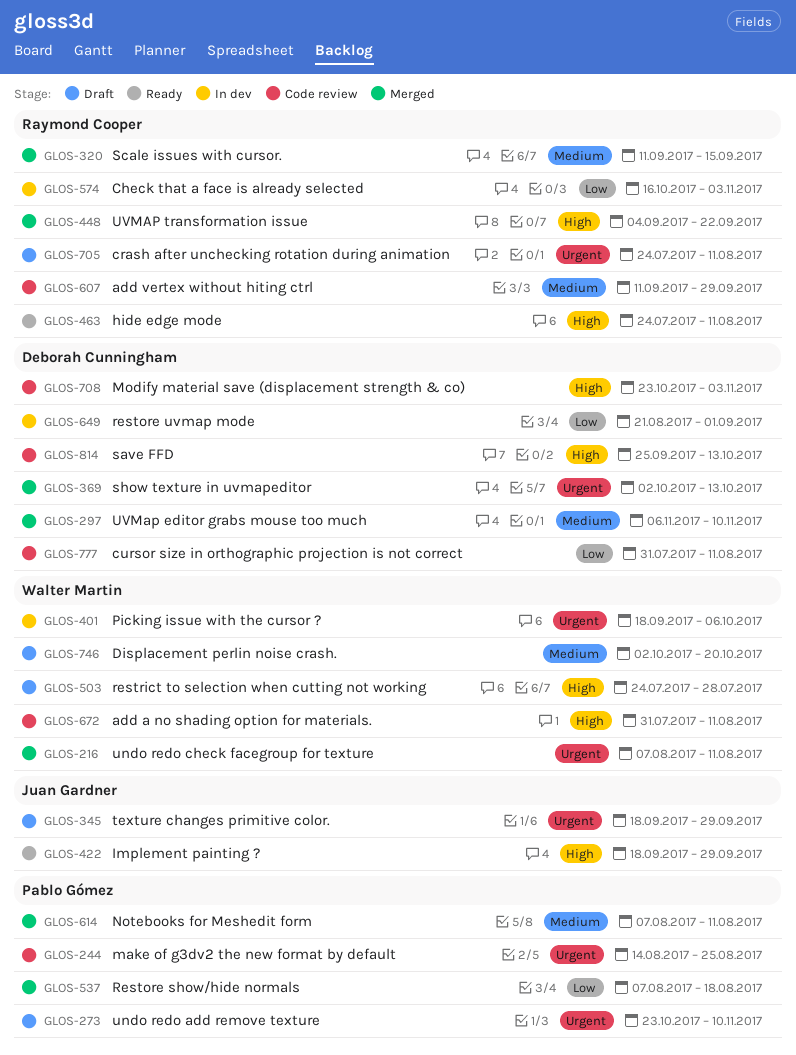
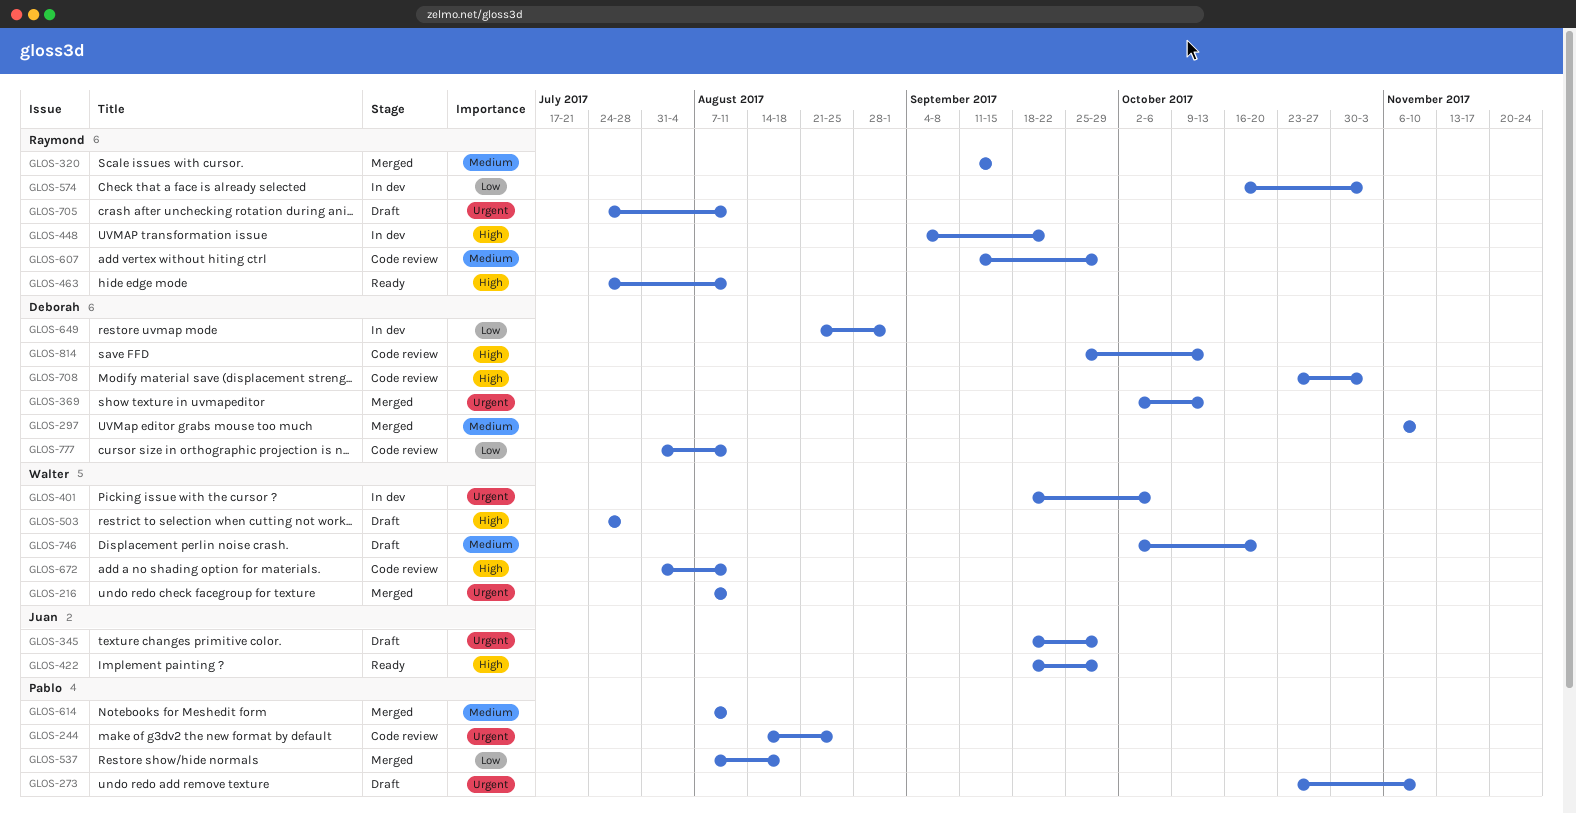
GLOS-448, status: Merged -> In dev

